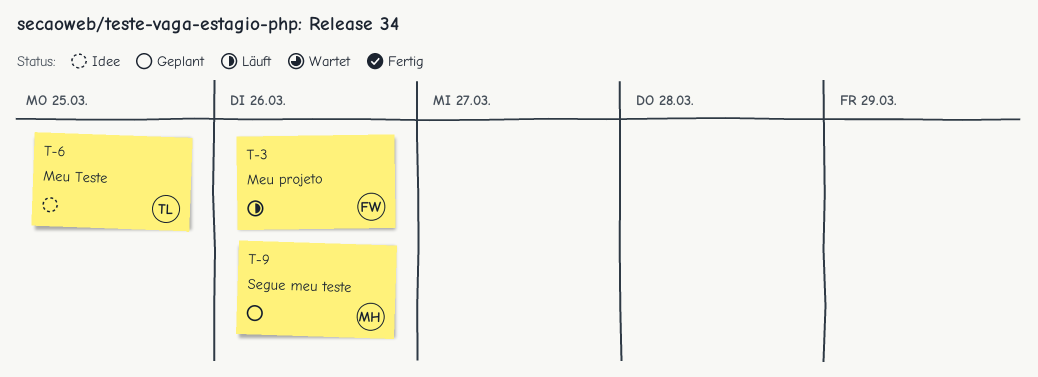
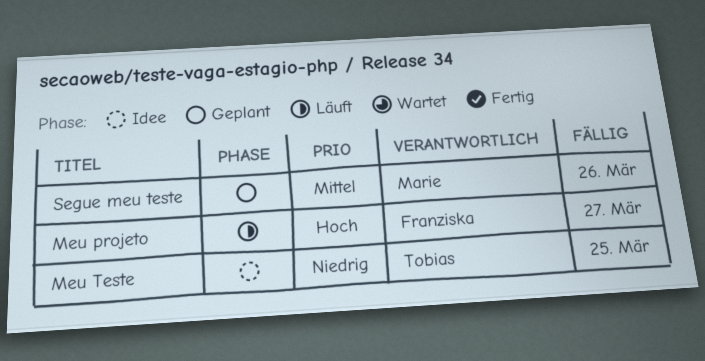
Meu projeto, due: Mar 26 -> Mar 27

